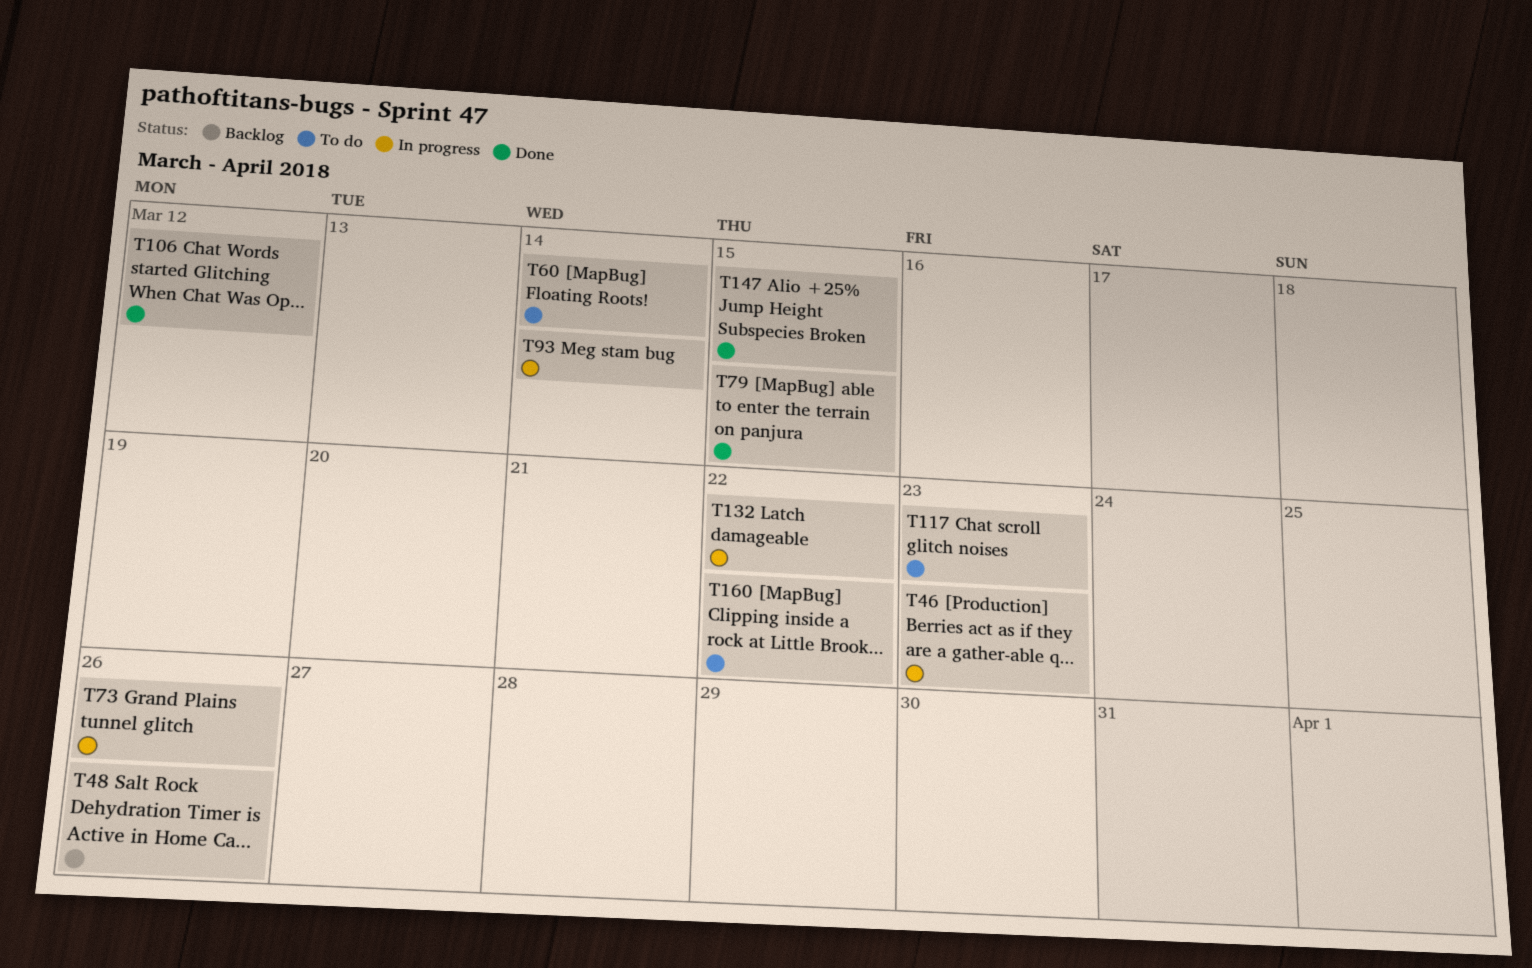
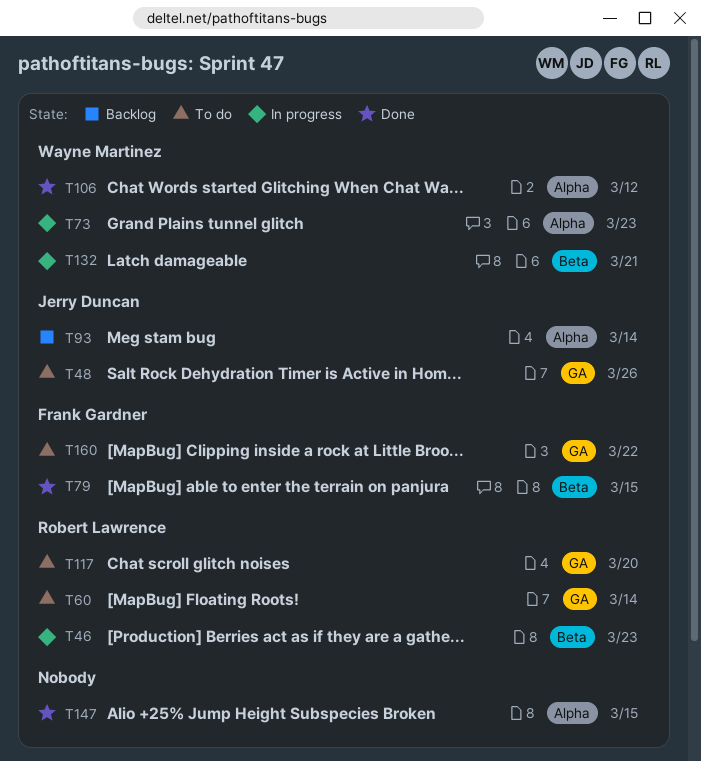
T48, status: Backlog -> To do
T73, due: Mar 26 -> Mar 23
T93, status: In progress -> Backlog
T117, due: Mar 23 -> Mar 20
T132, due: Mar 22 -> Mar 21

